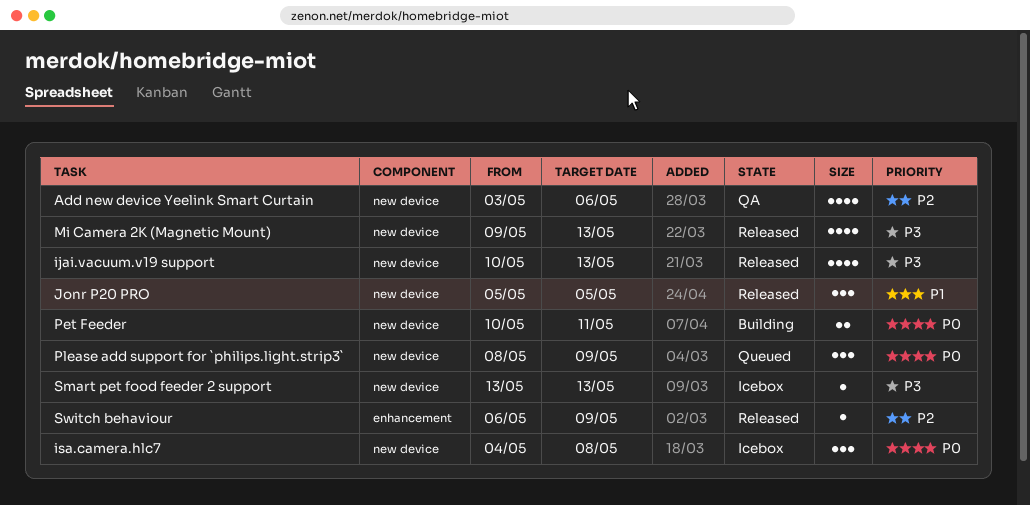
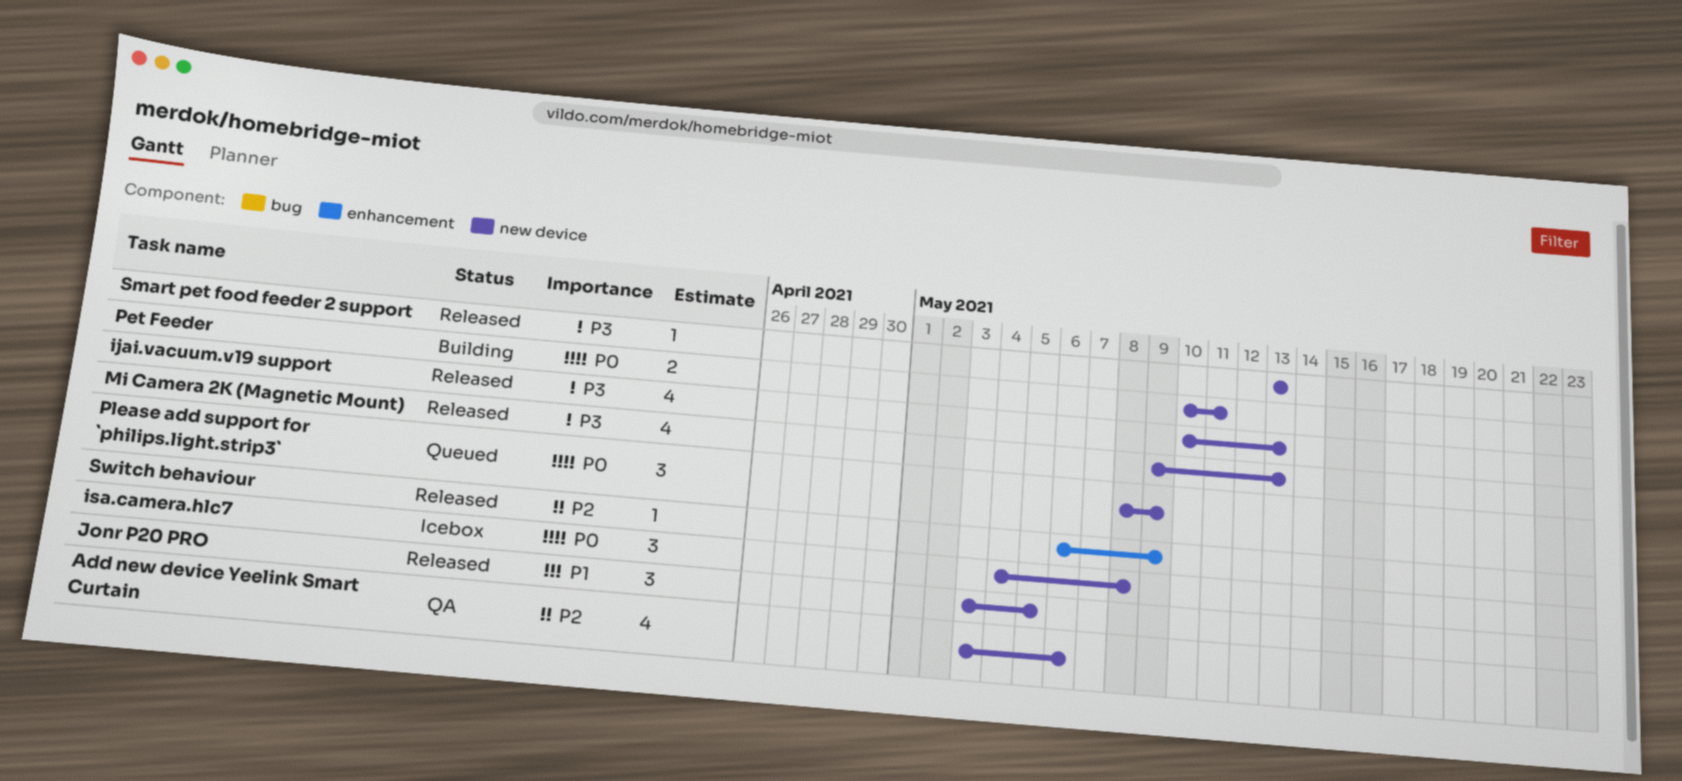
Jonr P20 PRO, start: May 5 -> May 3
Smart pet food feeder 2 support, status: Icebox -> Released

